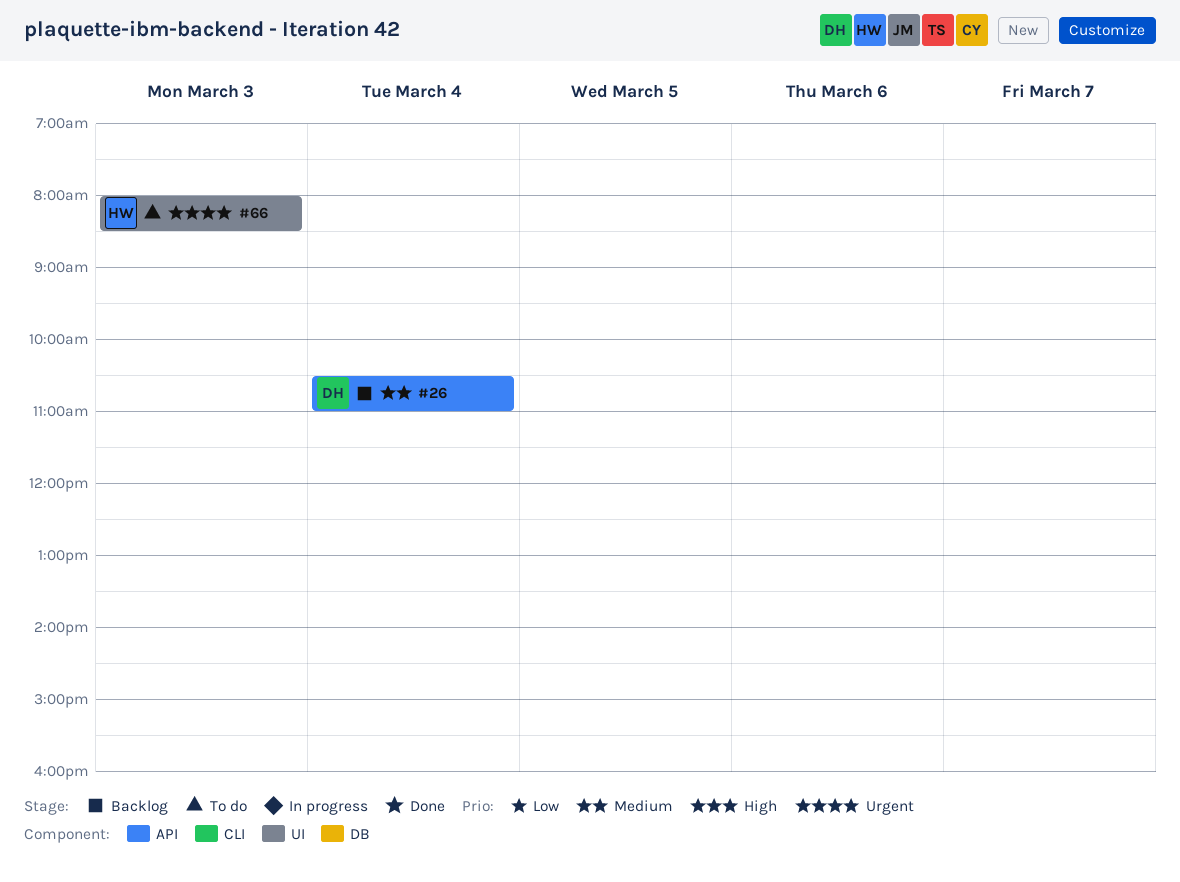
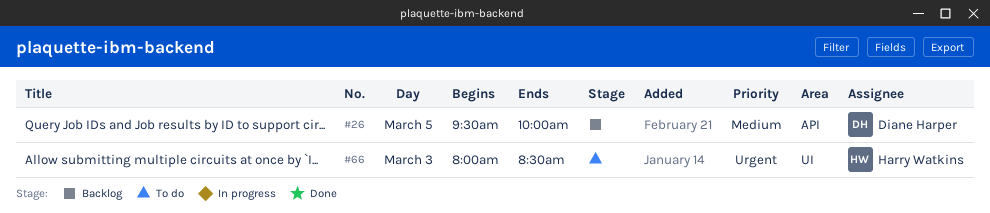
#26, day: Mar 4 -> Mar 5
#26, begins: 10:30 -> 09:30
#26, ends: 11:00 -> 10:00

